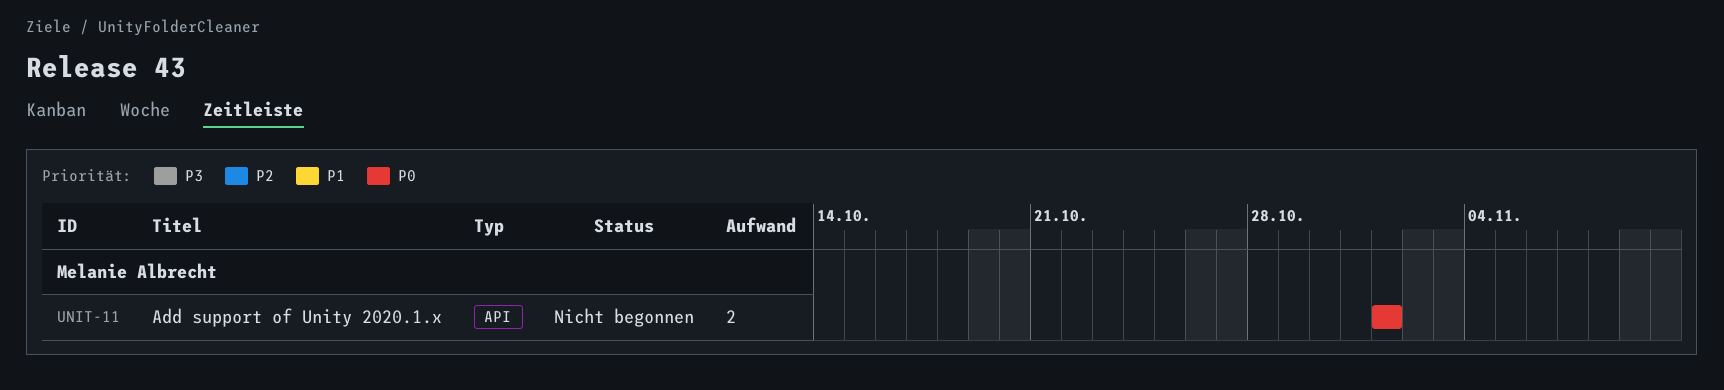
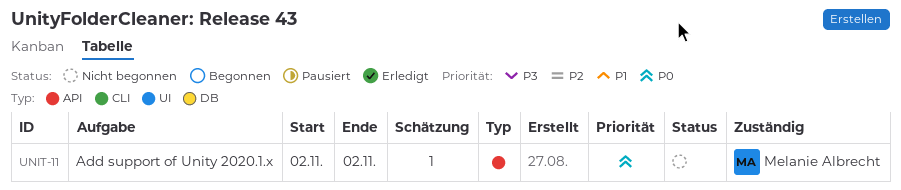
UNIT-11, estimate: 2 -> 1
UNIT-11, start: Nov 1 -> Nov 2
UNIT-11, due: Nov 1 -> Nov 2

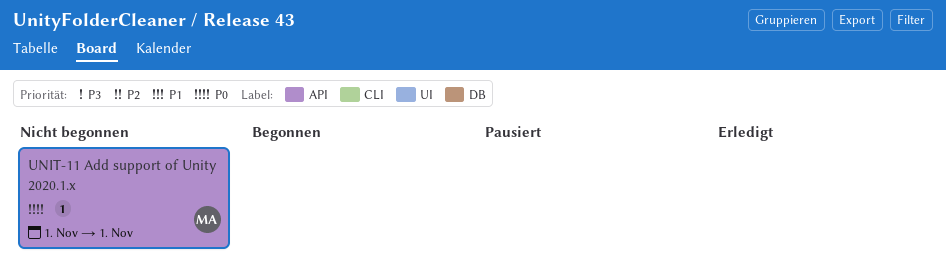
UNIT-11, start: Nov 2 -> Nov 1
UNIT-11, due: Nov 2 -> Nov 1

